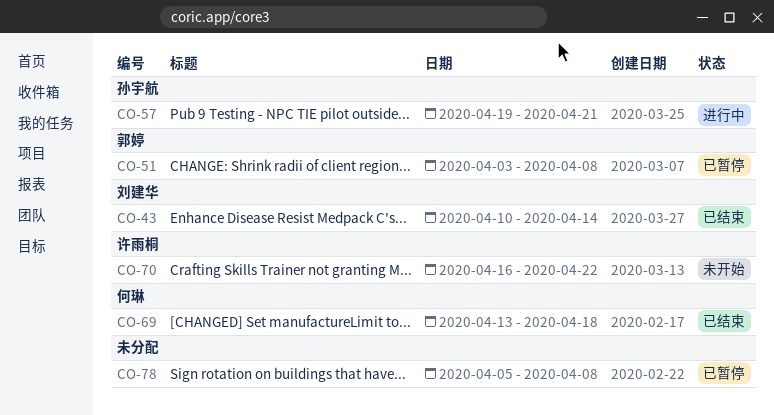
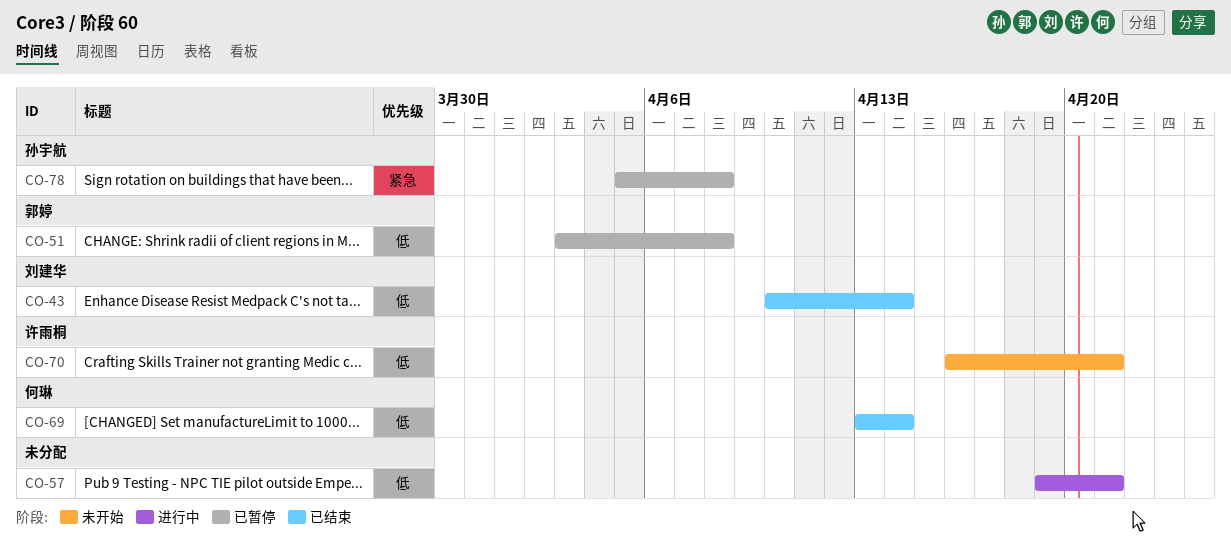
CO-57, owner: 孙宇航 -> none
CO-69, due: Apr 18 -> Apr 14
CO-70, due: Apr 22 -> Apr 21
CO-78, owner: none -> 孙宇航

